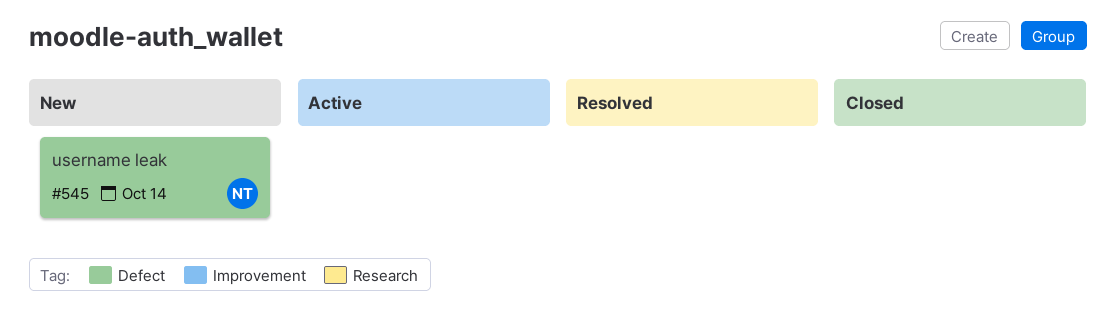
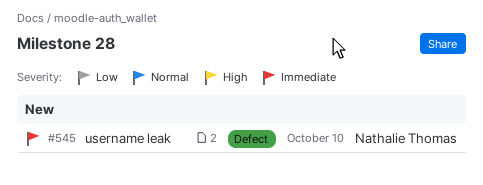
#545, due: Oct 14 -> Oct 10

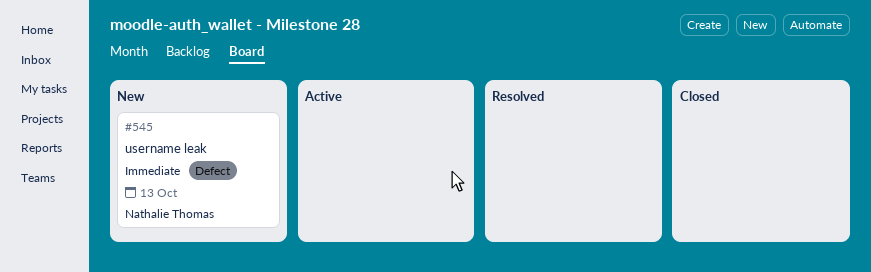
#545, due: Oct 10 -> Oct 13

